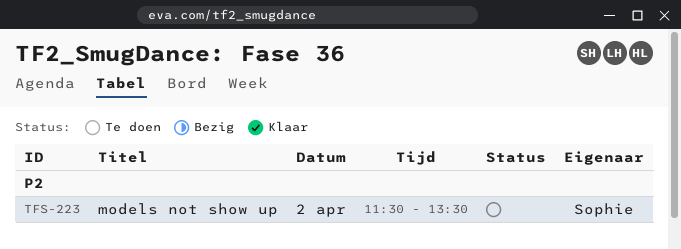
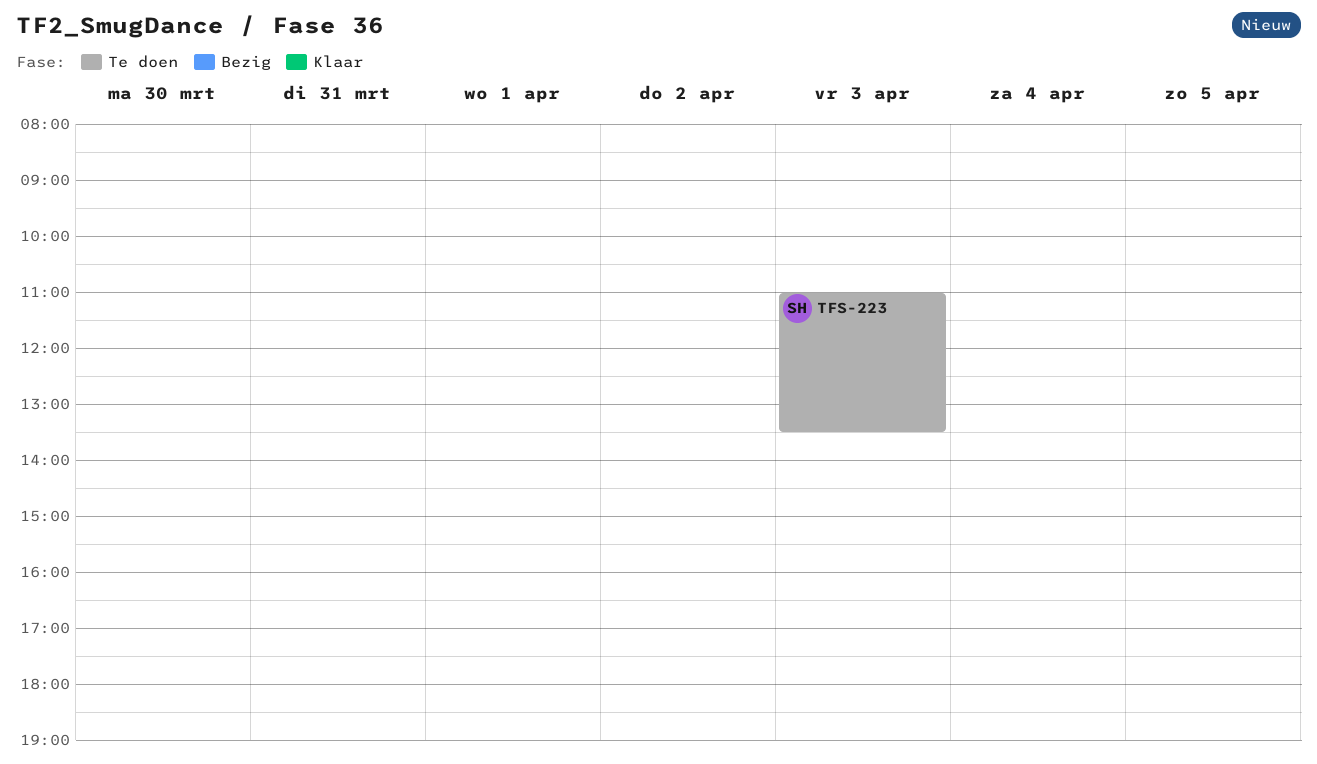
TFS-223, day: Apr 2 -> Apr 3
TFS-223, begins: 11:30 -> 11:00

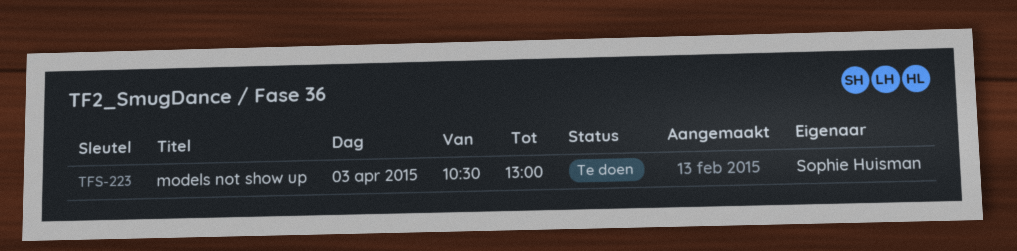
TFS-223, begins: 11:00 -> 10:30
TFS-223, ends: 13:30 -> 13:00

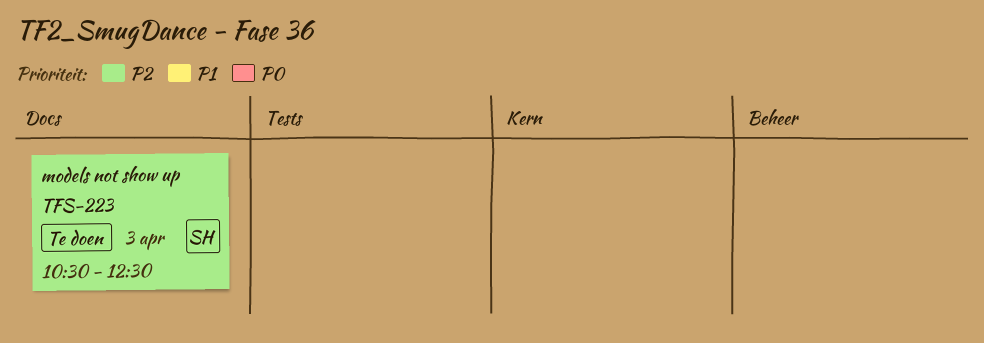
TFS-223, ends: 13:00 -> 12:30

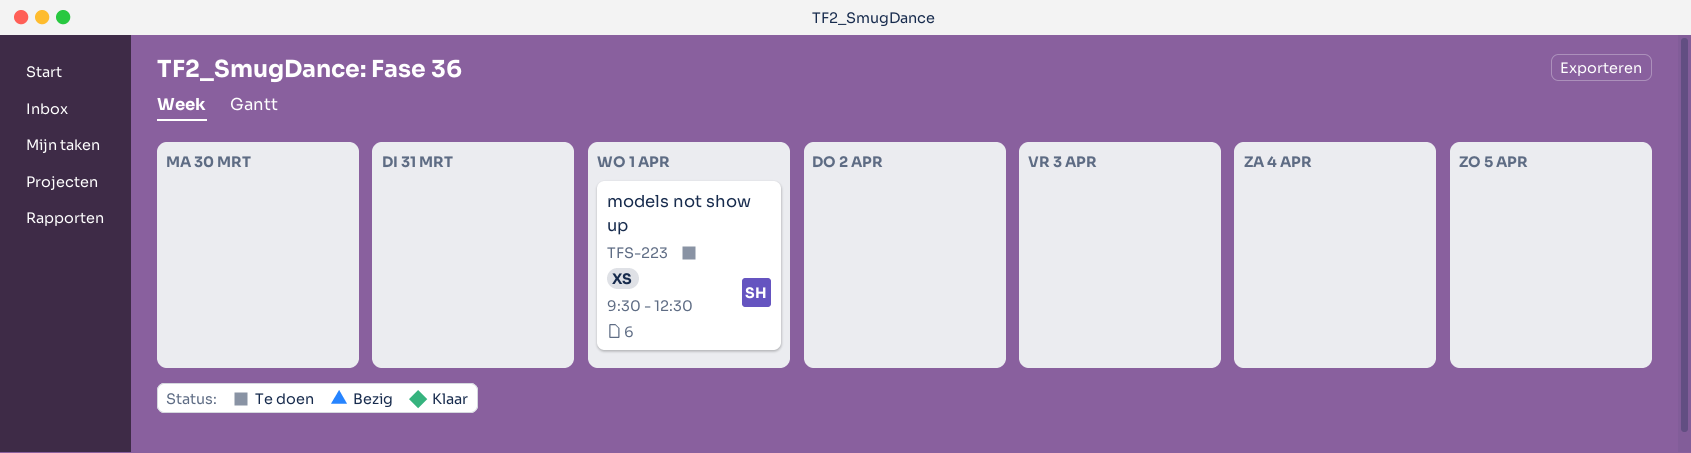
TFS-223, day: Apr 3 -> Apr 1
TFS-223, begins: 10:30 -> 09:30

